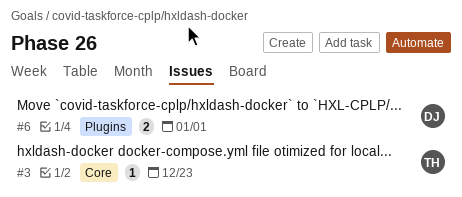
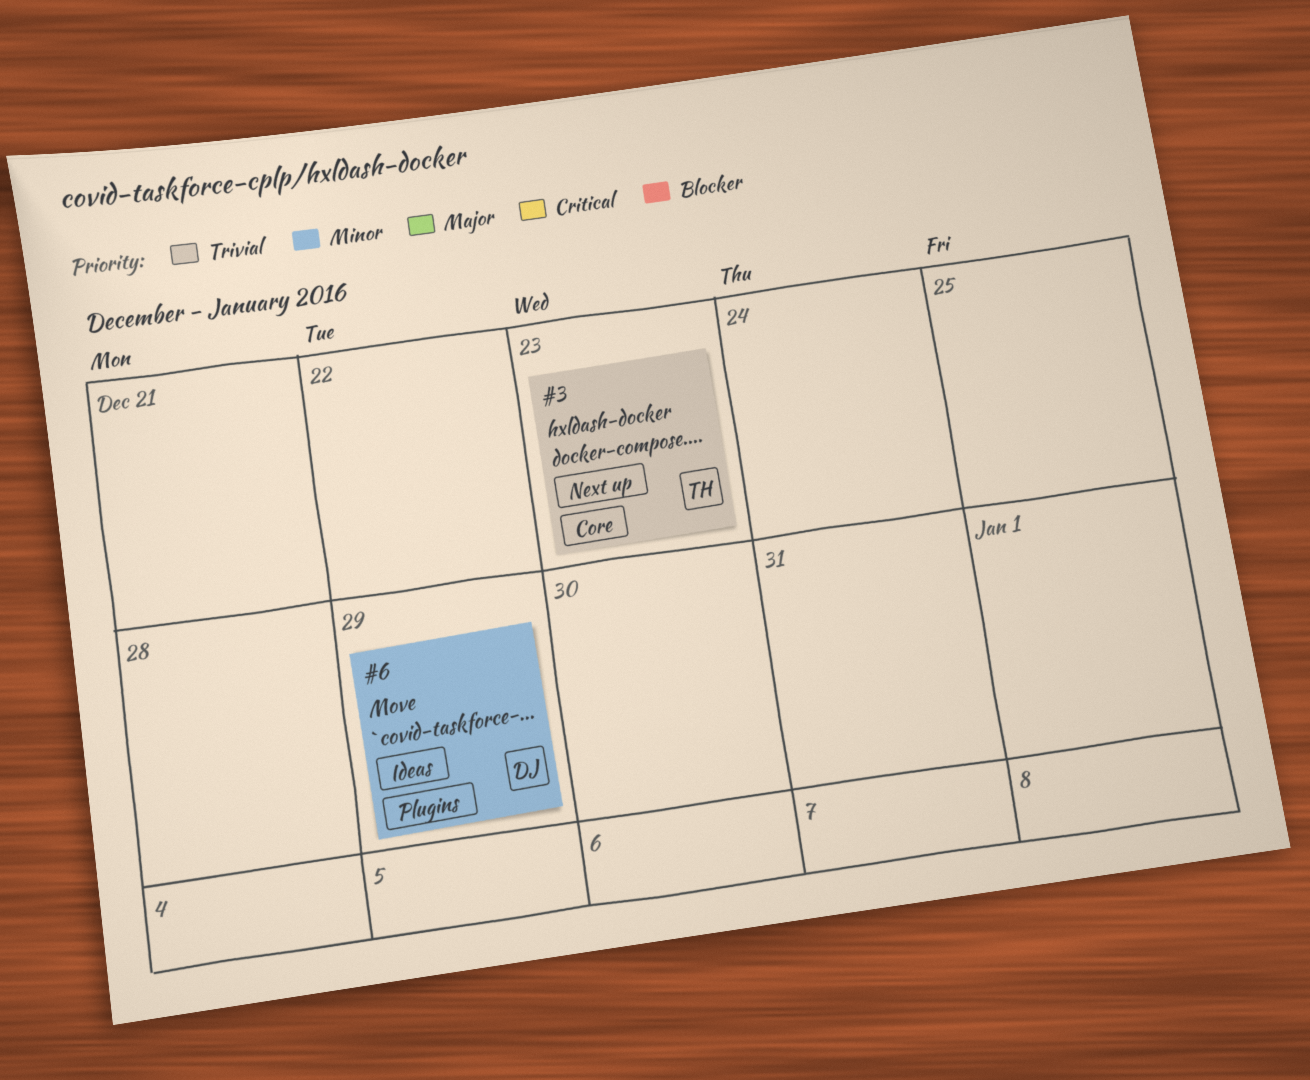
#6, due: Jan 1 -> Dec 29

